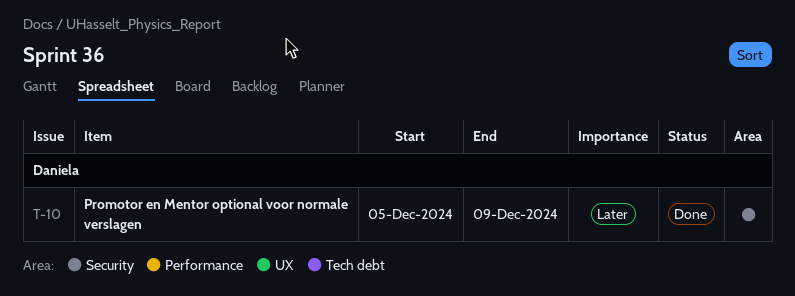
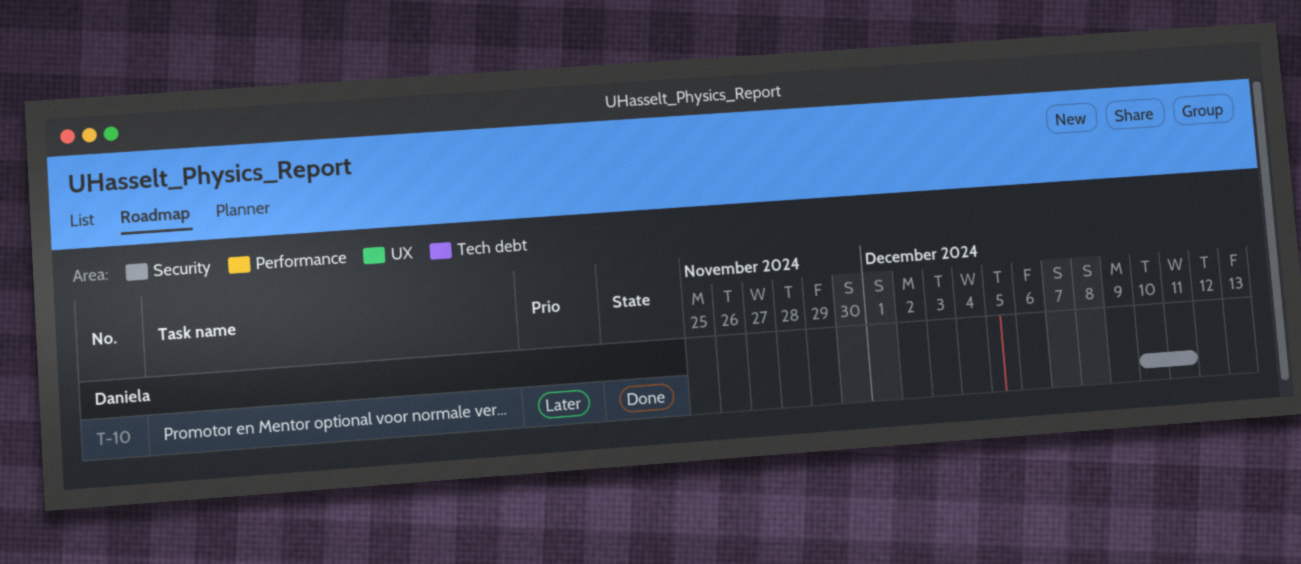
T-10, start: Dec 5 -> Dec 10
T-10, due: Dec 9 -> Dec 11

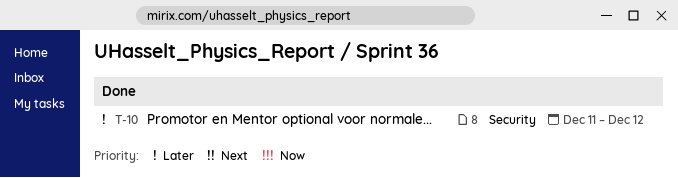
T-10, start: Dec 10 -> Dec 11
T-10, due: Dec 11 -> Dec 12

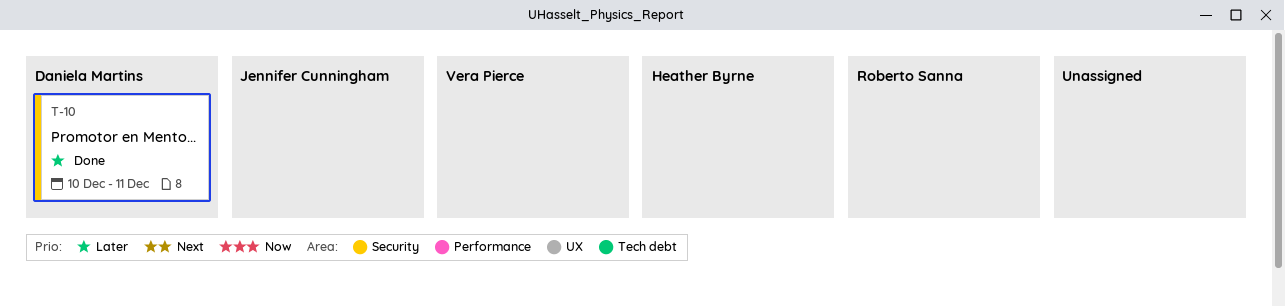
T-10, start: Dec 11 -> Dec 10
T-10, due: Dec 12 -> Dec 11

